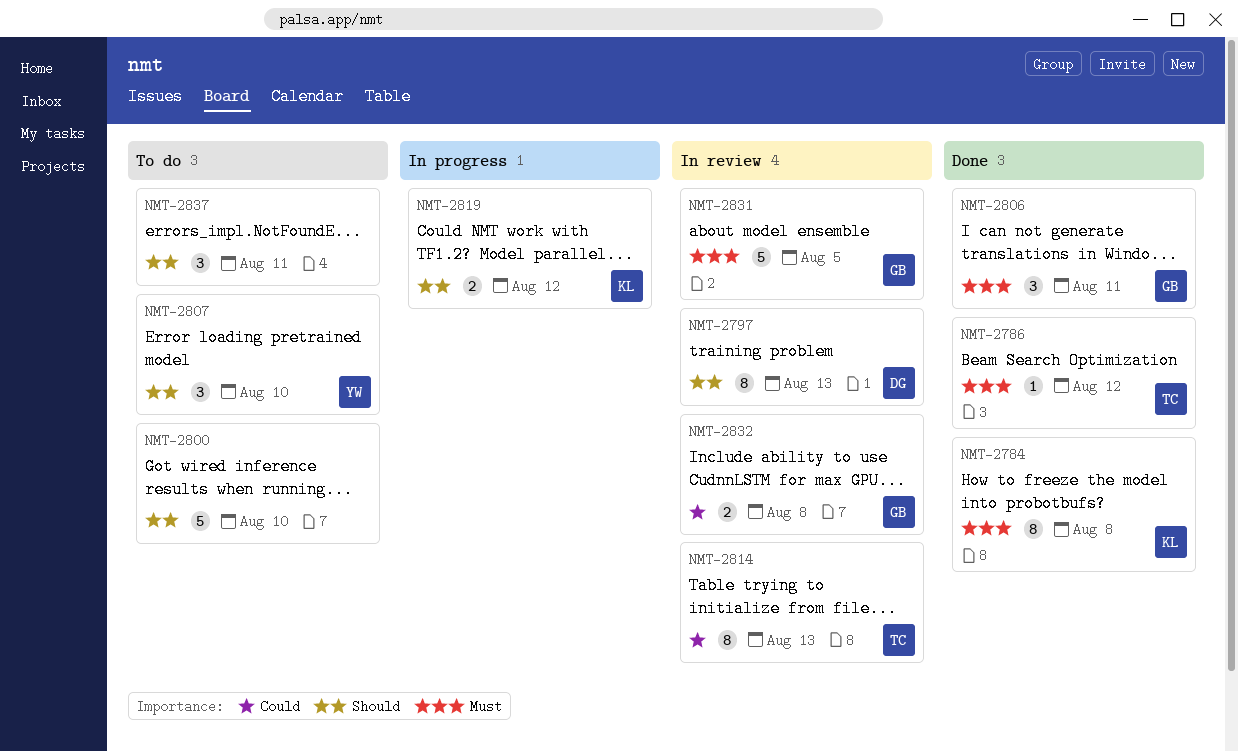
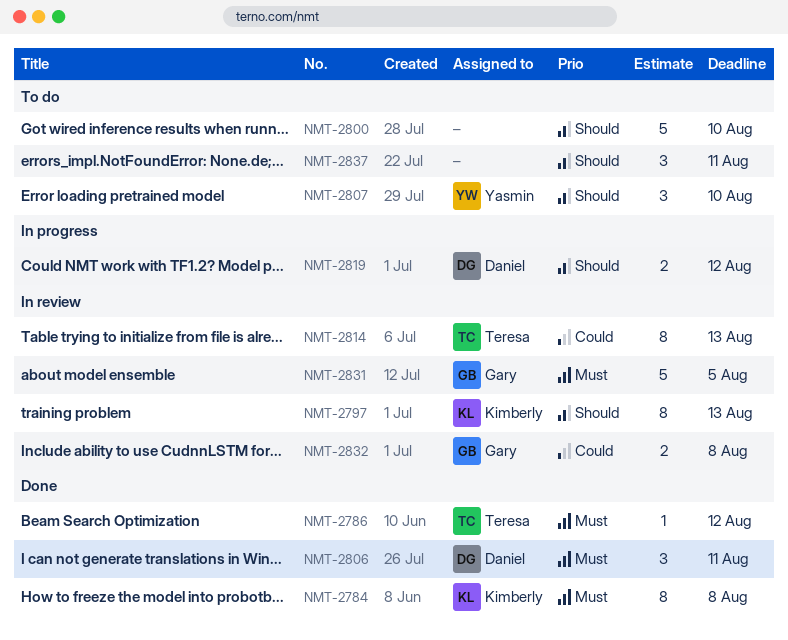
NMT-2797, owner: Daniel -> Kimberly
NMT-2806, owner: Gary -> Daniel
NMT-2819, owner: Kimberly -> Daniel

